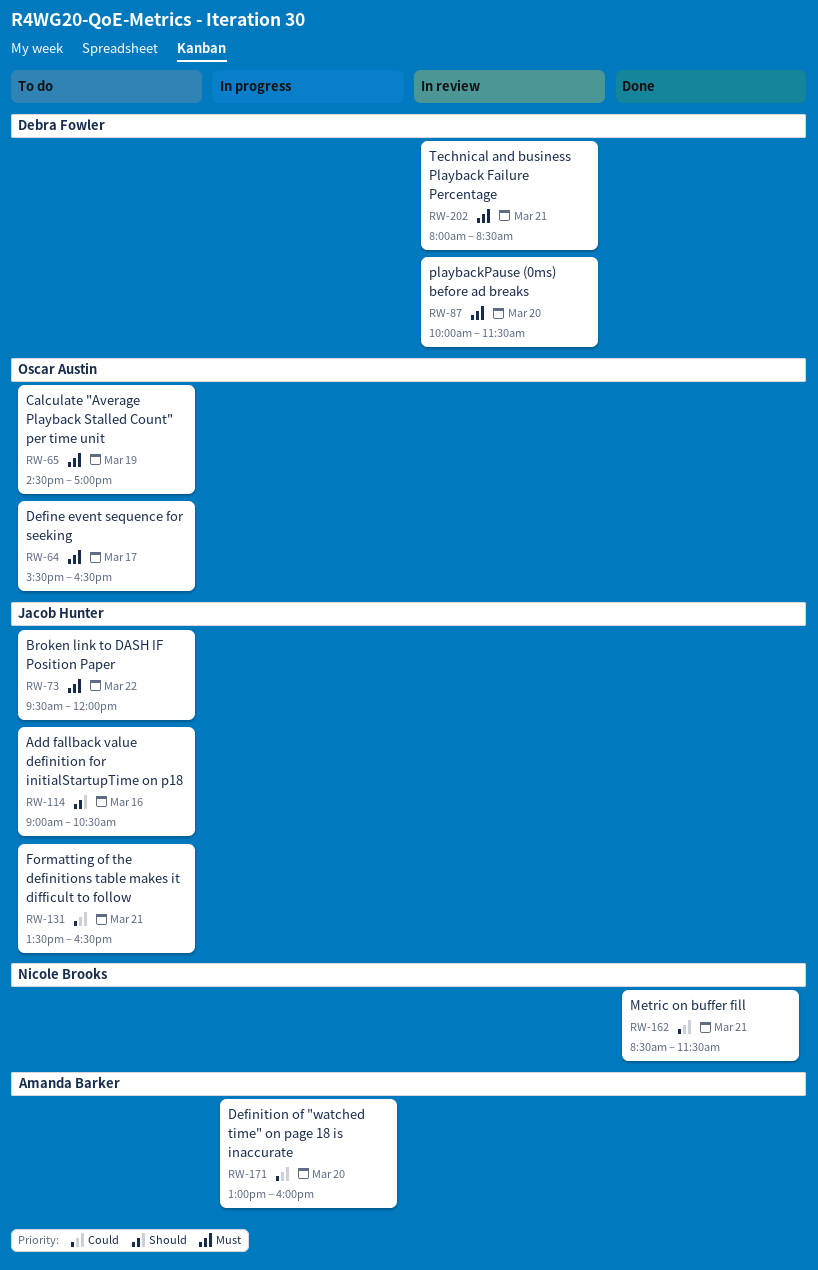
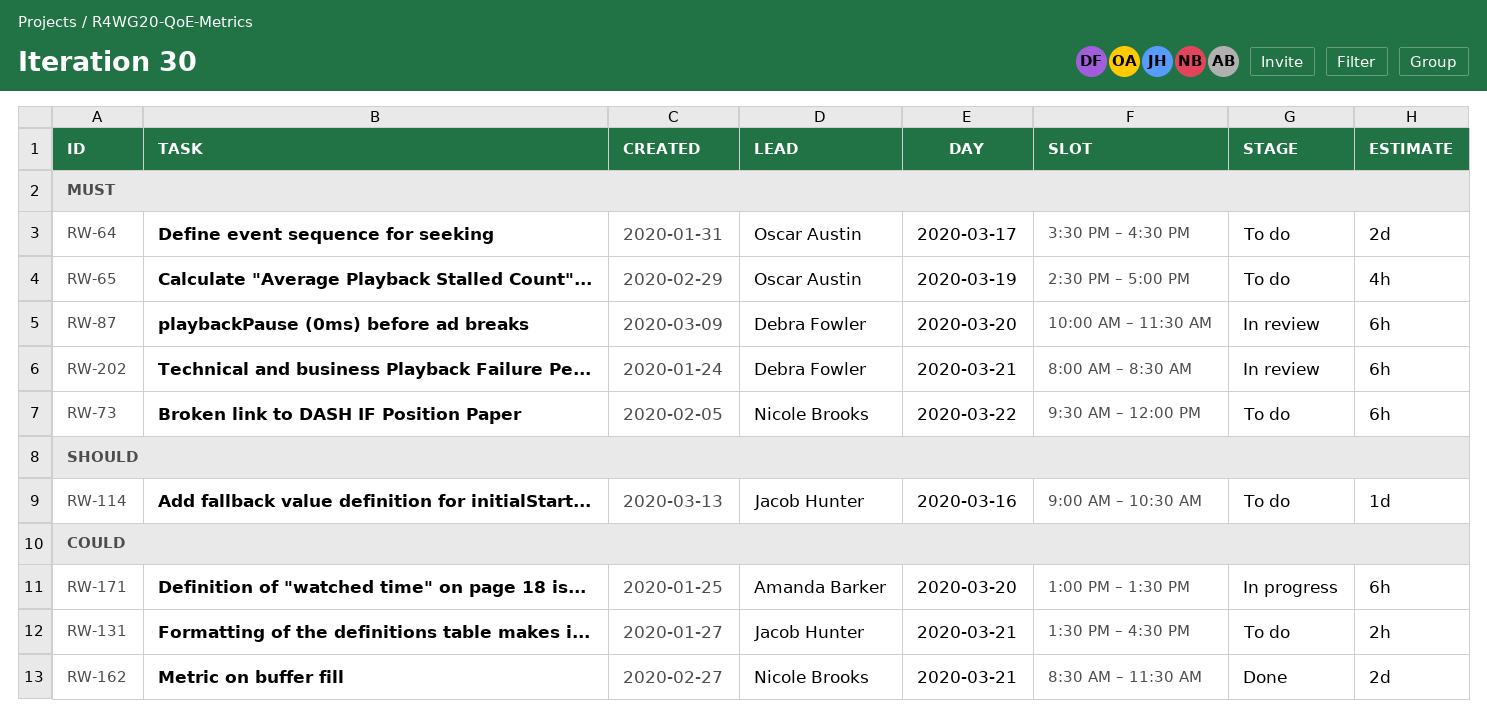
RW-73, owner: Jacob Hunter -> Nicole Brooks
RW-171, ends: 16:00 -> 13:30

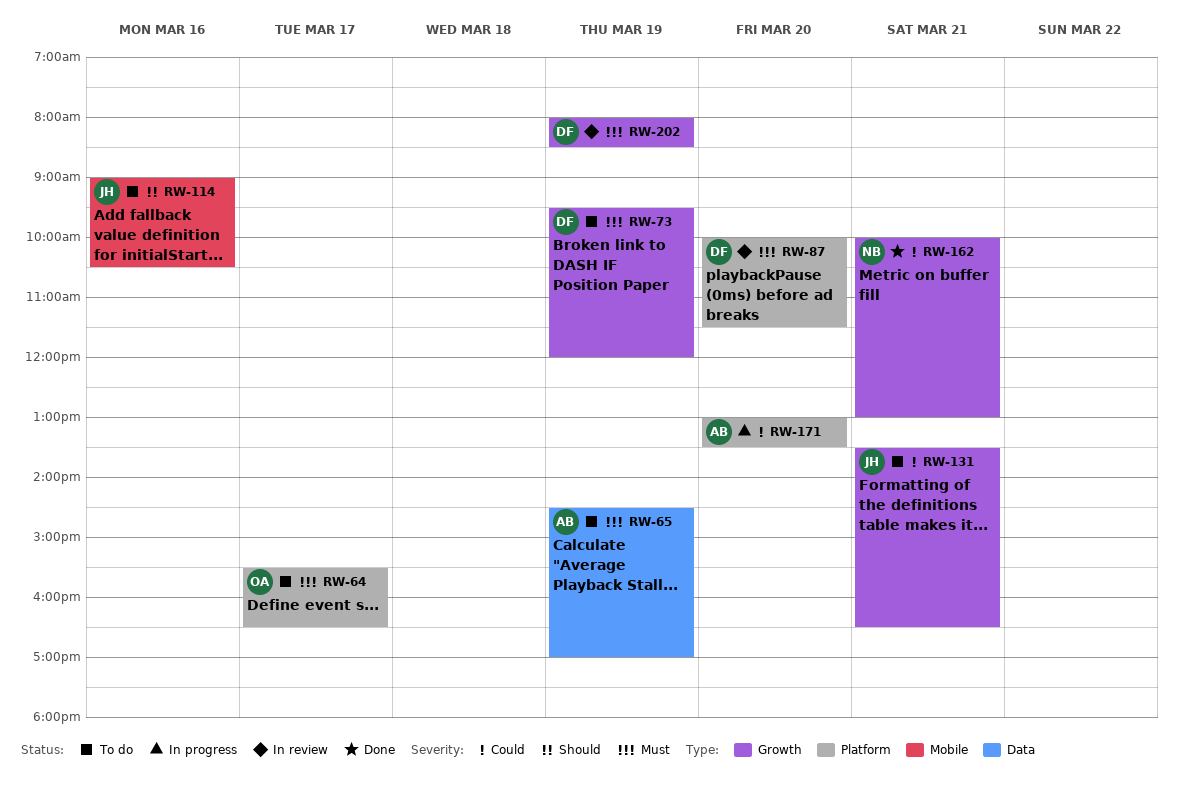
RW-65, owner: Oscar Austin -> Amanda Barker
RW-73, owner: Nicole Brooks -> Debra Fowler
RW-73, day: Mar 22 -> Mar 19
RW-162, begins: 08:30 -> 10:00
RW-162, ends: 11:30 -> 13:00
RW-202, day: Mar 21 -> Mar 19

